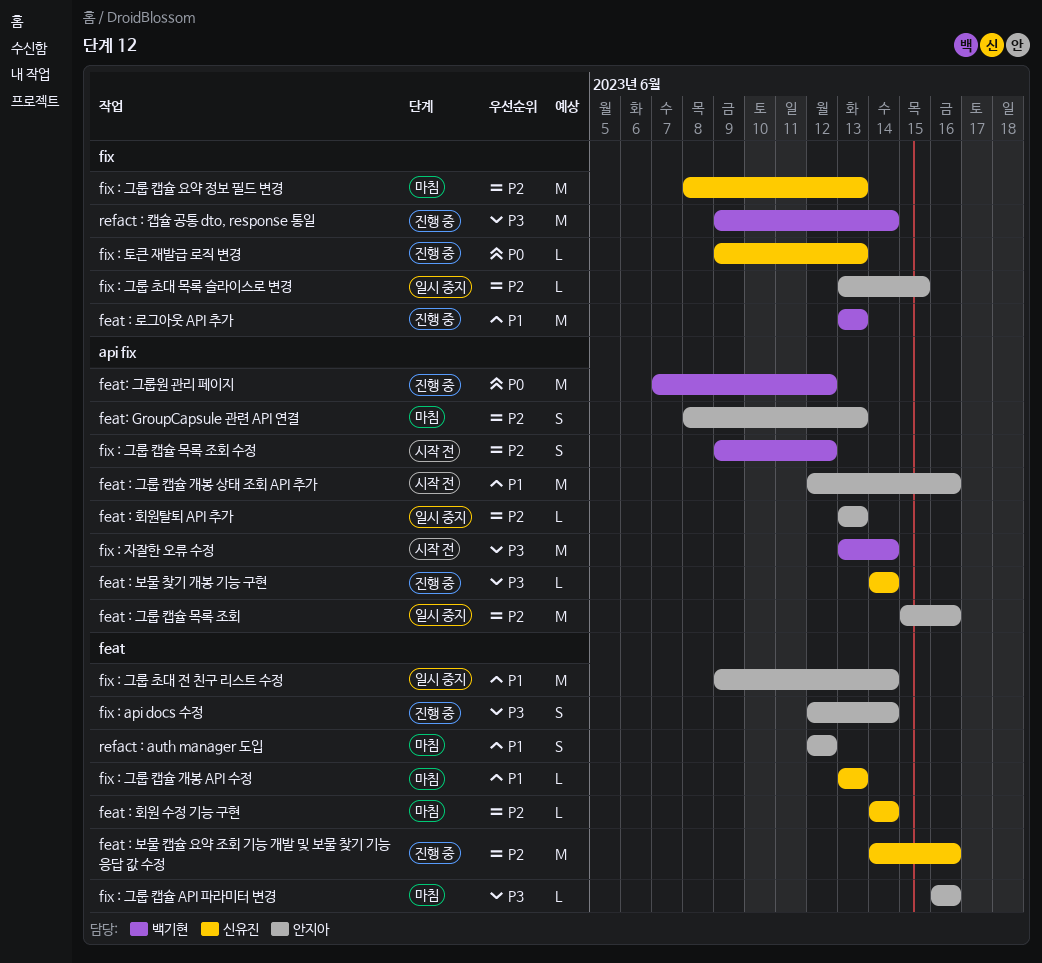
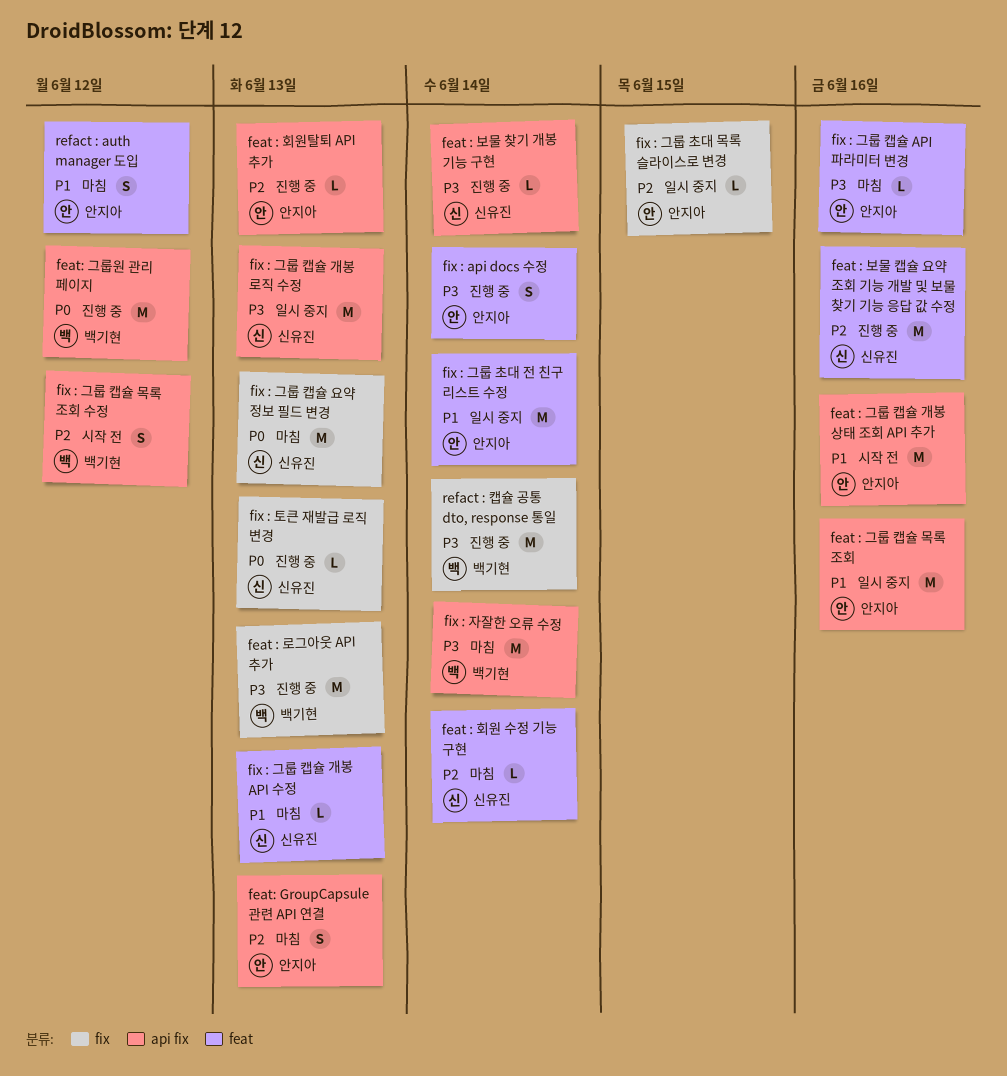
feat : 그룹 캡슐 목록 조회, priority: P2 -> P1
feat : 로그아웃 API 추가, priority: P1 -> P3
feat : 회원탈퇴 API 추가, status: 일시 중지 -> 진행 중
fix : 그룹 캡슐 개봉 로직 수정: none -> present
fix : 그룹 캡슐 요약 정보 필드 변경, priority: P2 -> P0
fix : 자잘한 오류 수정, status: 시작 전 -> 마침

